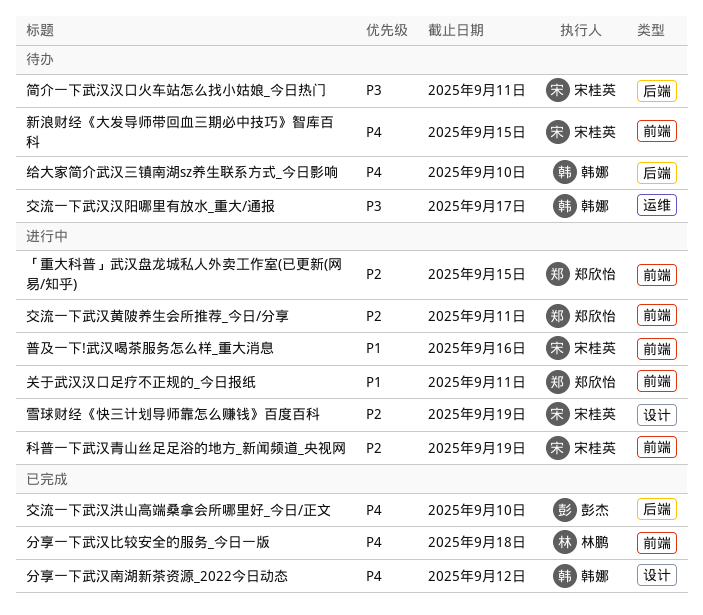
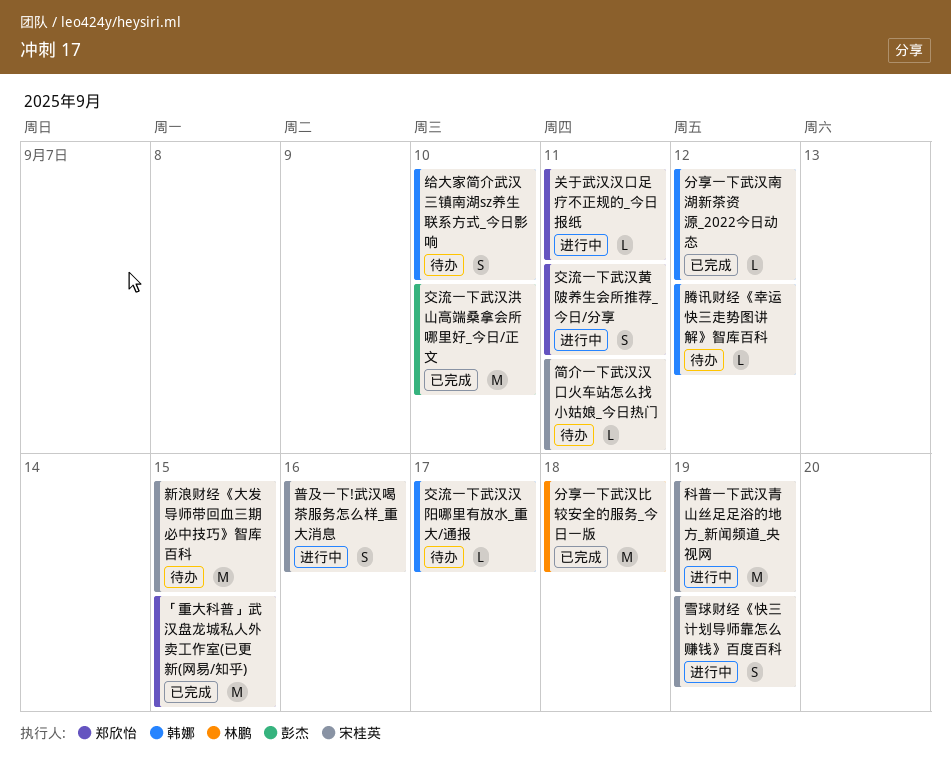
「重大科普」武汉盘龙城私人外卖工作室(已更新(网易/知乎), status: 进行中 -> 已完成
腾讯财经《幸运快三走势图讲解》智库百科: none -> present

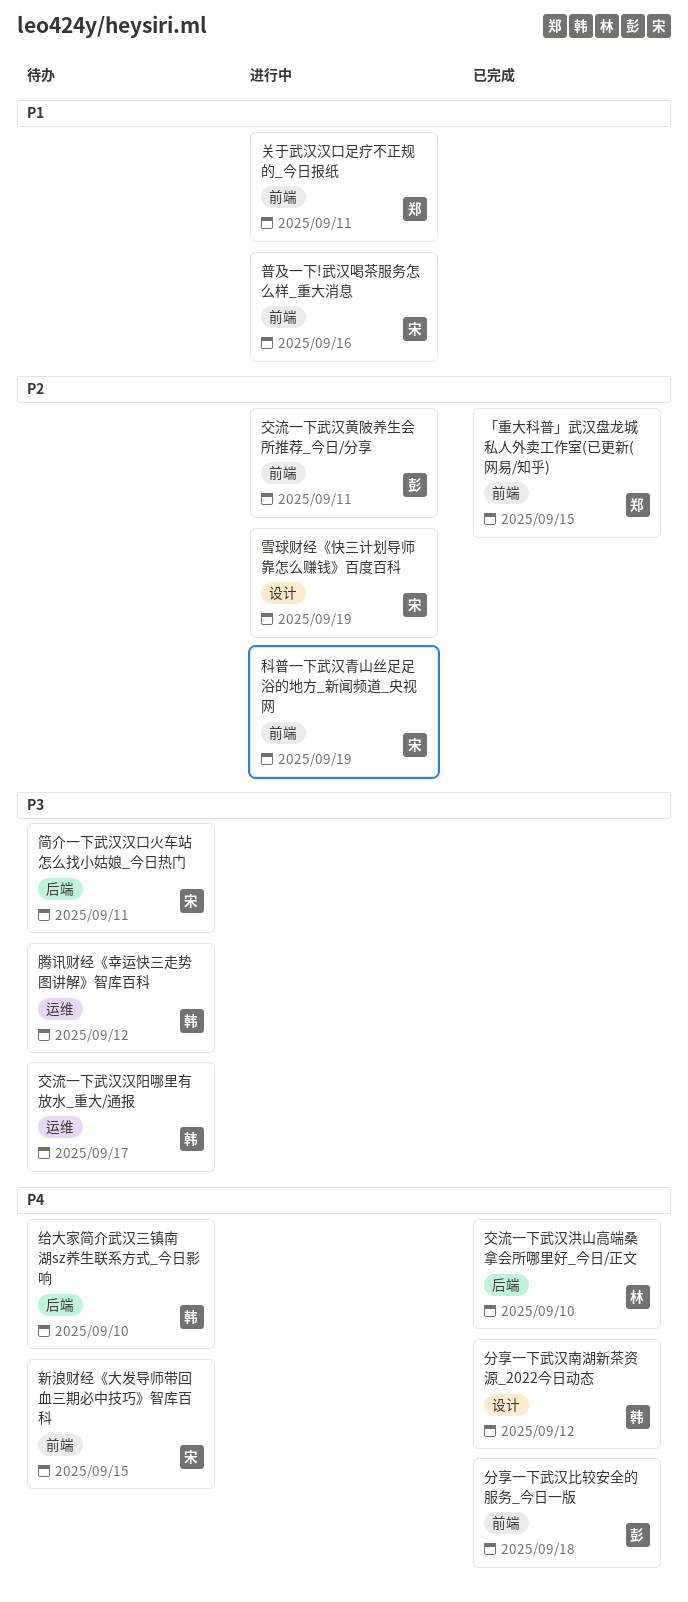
交流一下武汉洪山高端桑拿会所哪里好_今日/正文, owner: 彭杰 -> 林鹏
交流一下武汉黄陂养生会所推荐_今日/分享, owner: 郑欣怡 -> 彭杰
分享一下武汉比较安全的服务_今日一版, owner: 林鹏 -> 彭杰

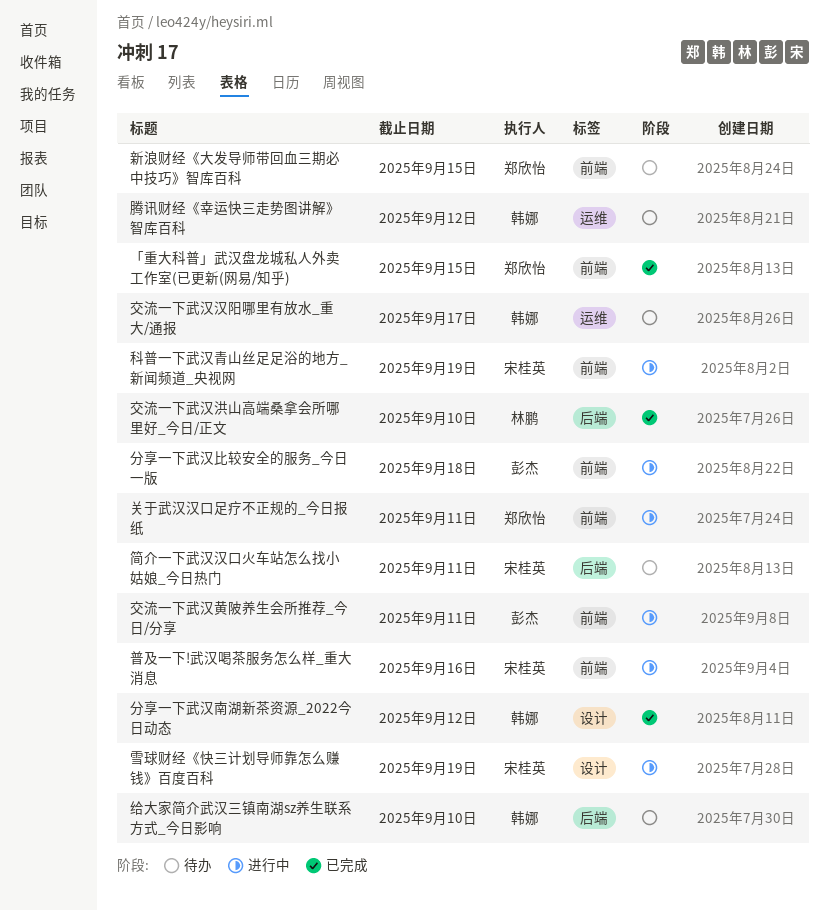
分享一下武汉比较安全的服务_今日一版, status: 已完成 -> 进行中
新浪财经《大发导师带回血三期必中技巧》智库百科, owner: 宋桂英 -> 郑欣怡

